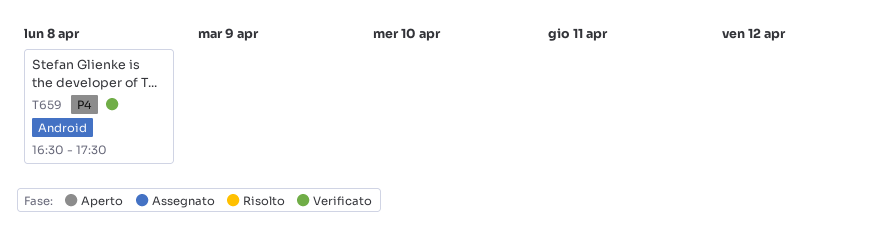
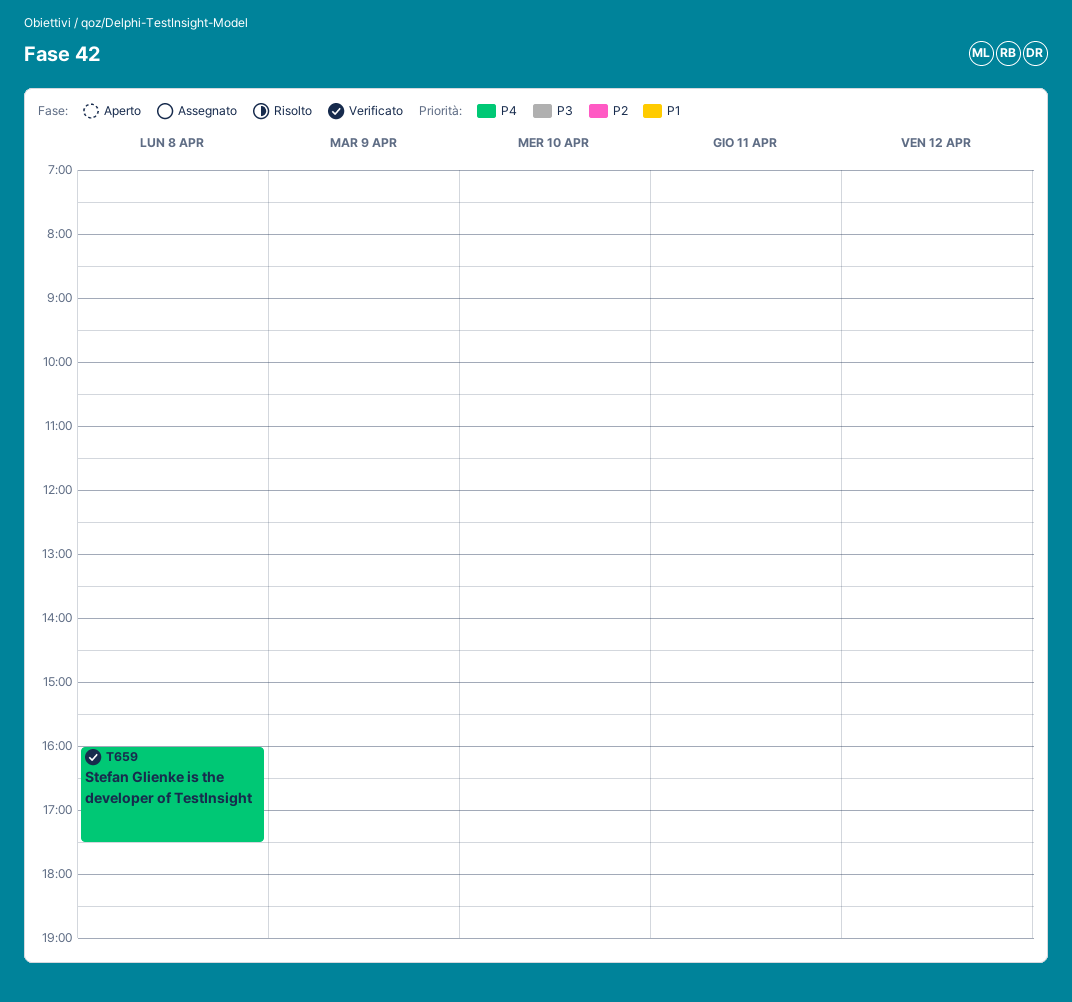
T659, begins: 16:30 -> 16:00

